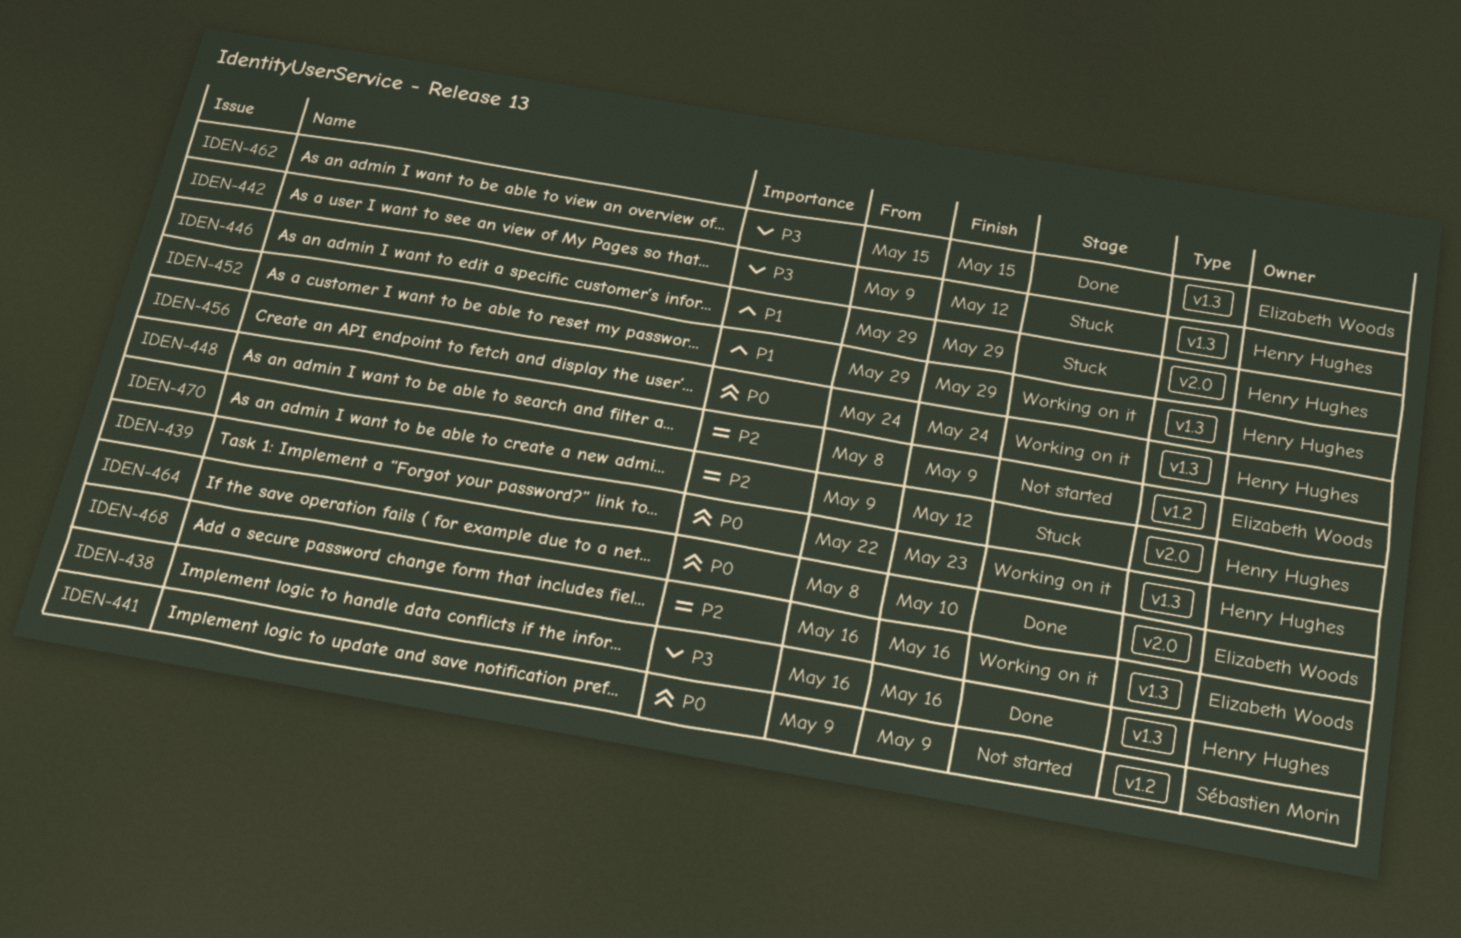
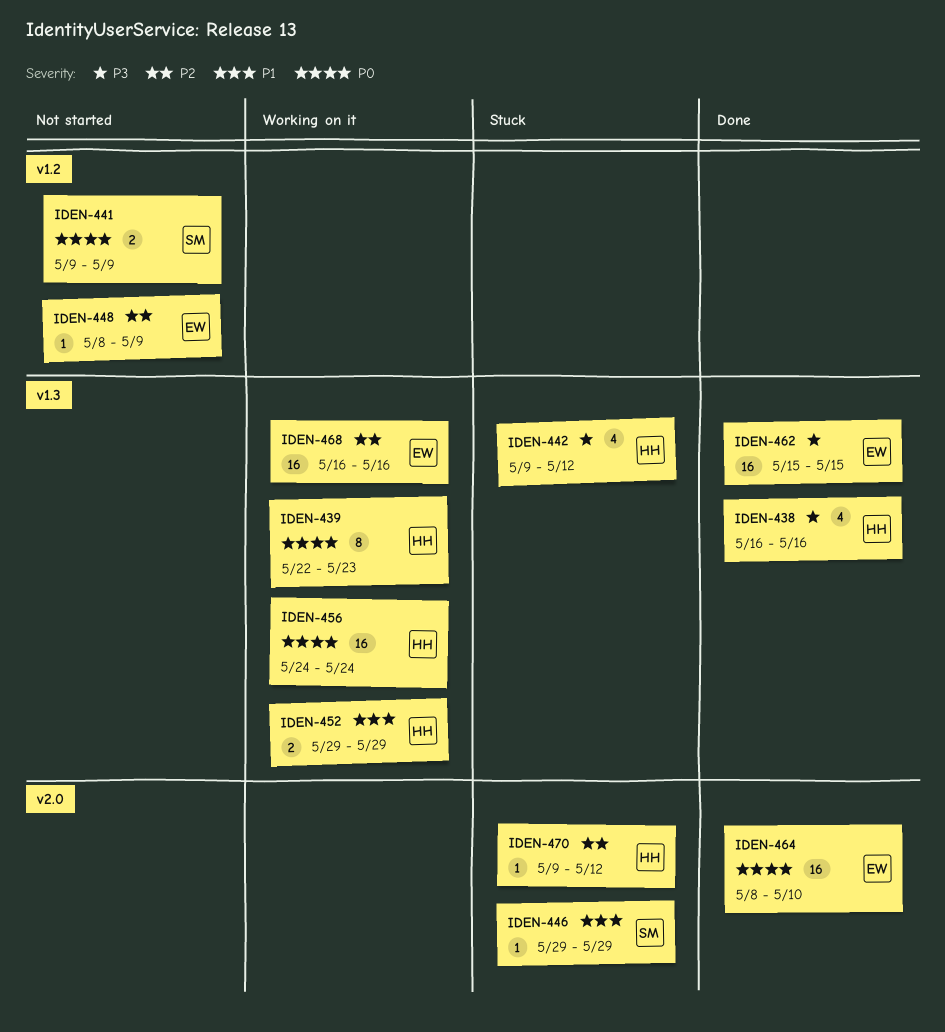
IDEN-446, owner: Henry Hughes -> Sébastien Morin

